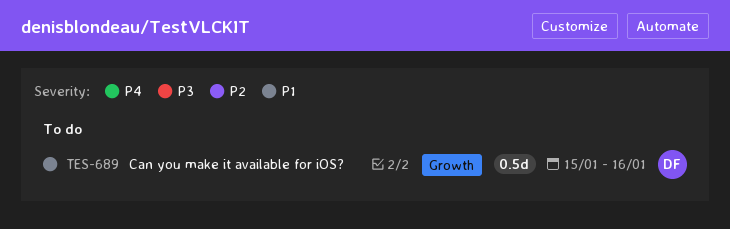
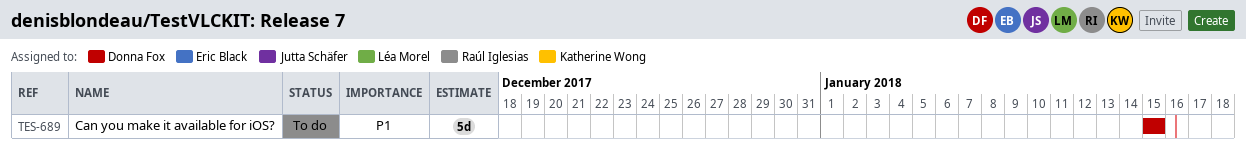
TES-689, estimate: 0.5d -> 5d
TES-689, due: Jan 16 -> Jan 15

